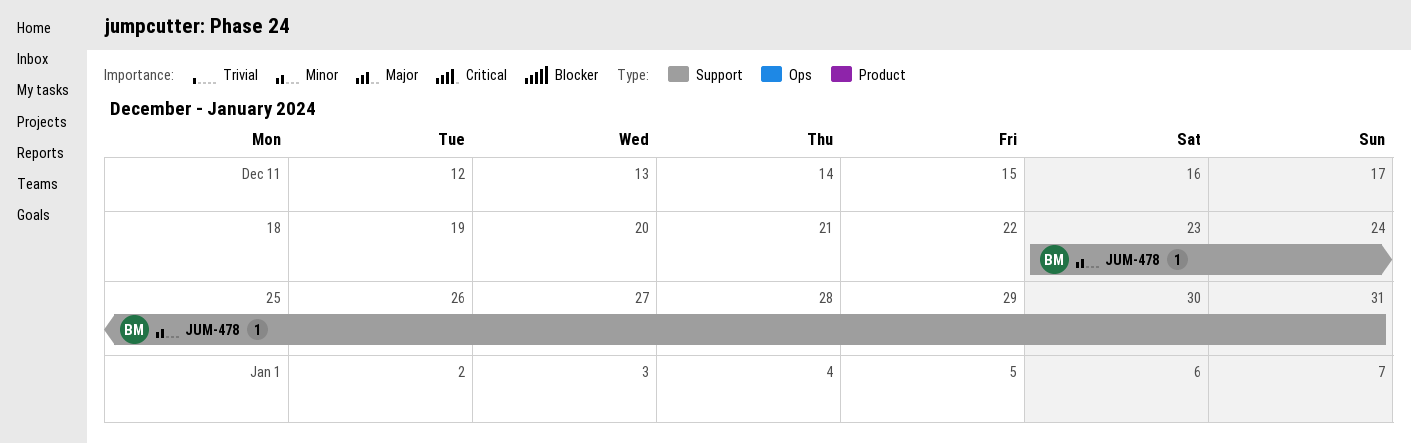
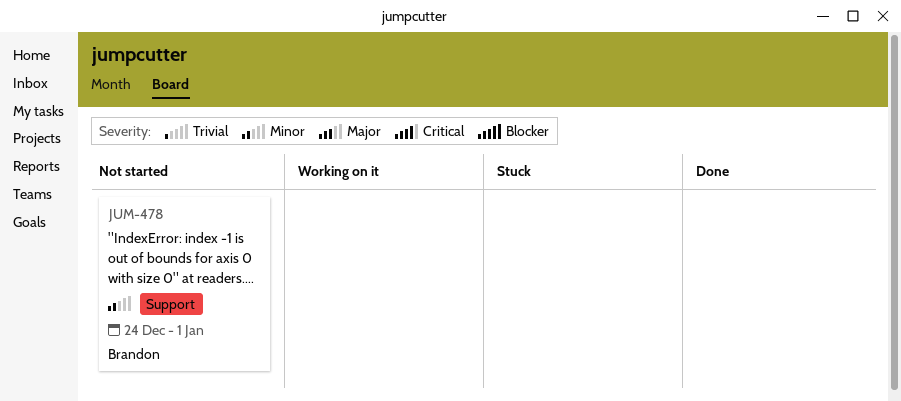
JUM-478, start: Dec 23 -> Dec 24
JUM-478, due: Dec 31 -> Jan 1

